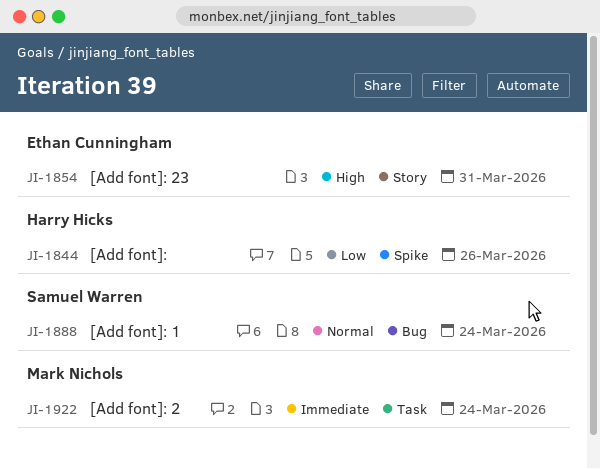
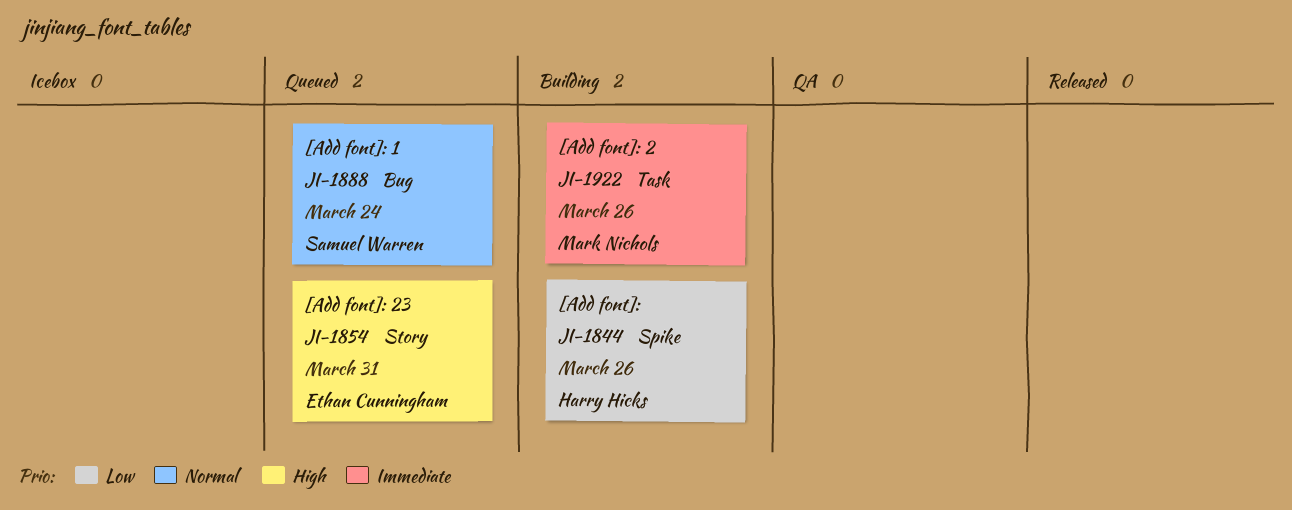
JI-1922, due: Mar 24 -> Mar 26

